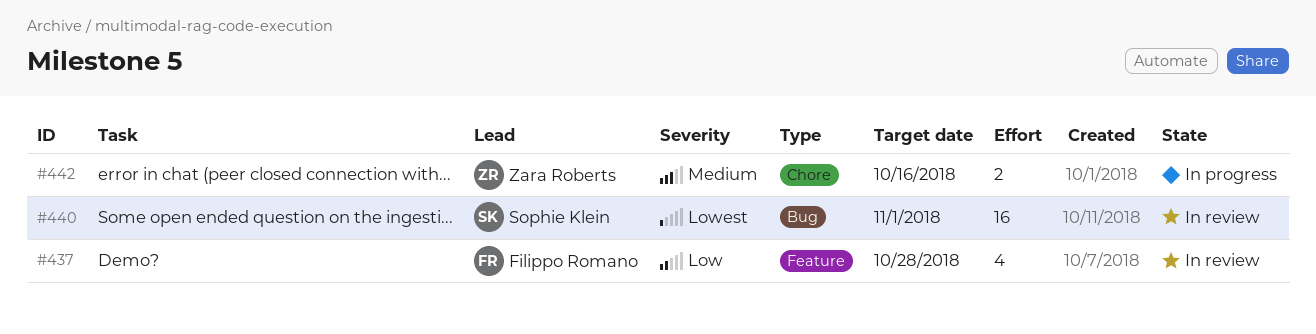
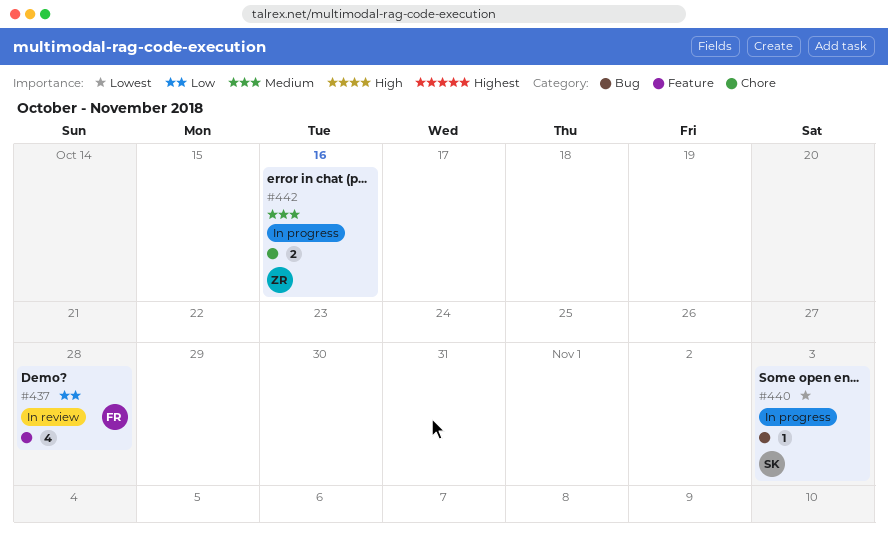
#440, status: In review -> In progress
#440, estimate: 16 -> 1
#440, due: Nov 1 -> Nov 3

